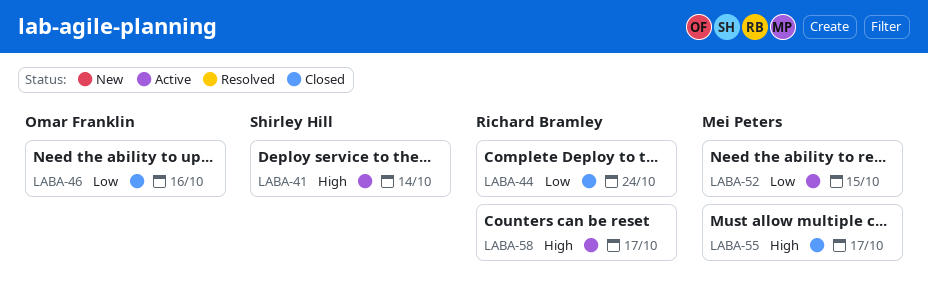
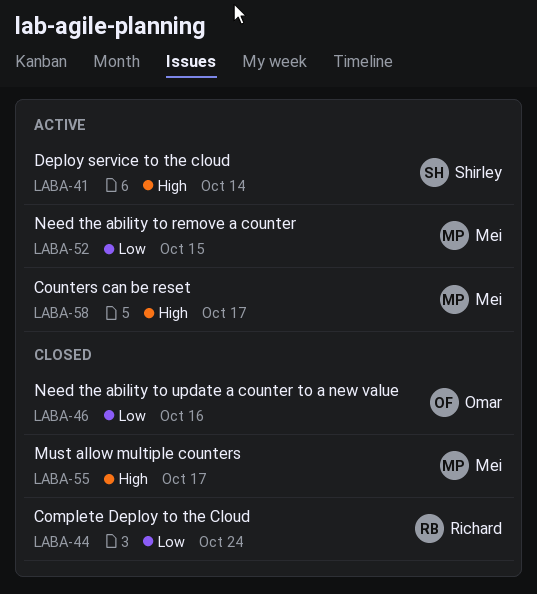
LABA-58, owner: Richard Bramley -> Mei Peters

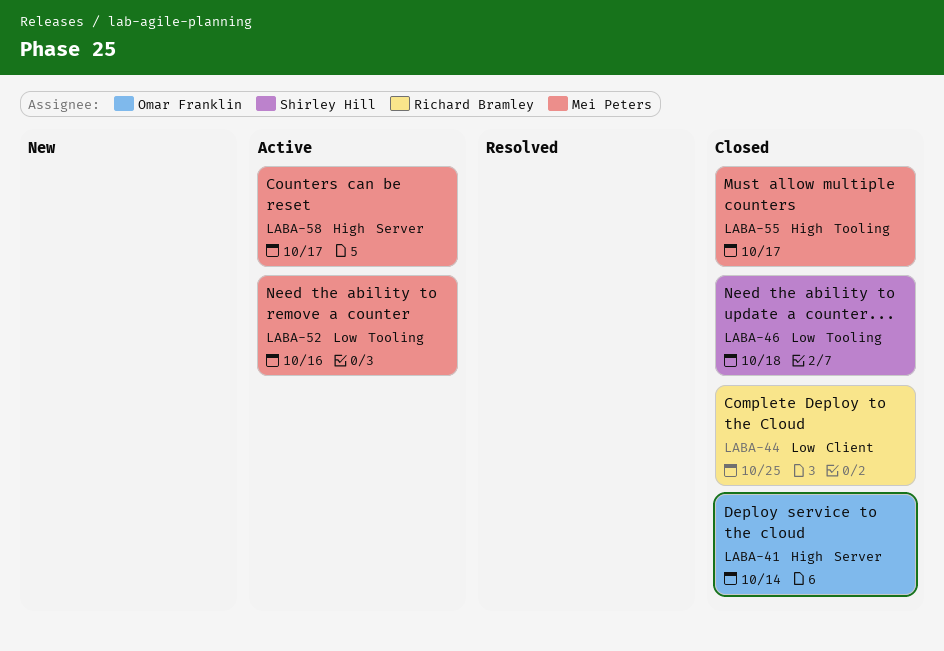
LABA-41, status: Active -> Closed
LABA-41, owner: Shirley Hill -> Omar Franklin
LABA-44, due: Oct 24 -> Oct 25
LABA-46, owner: Omar Franklin -> Shirley Hill
LABA-46, due: Oct 16 -> Oct 18
LABA-52, due: Oct 15 -> Oct 16

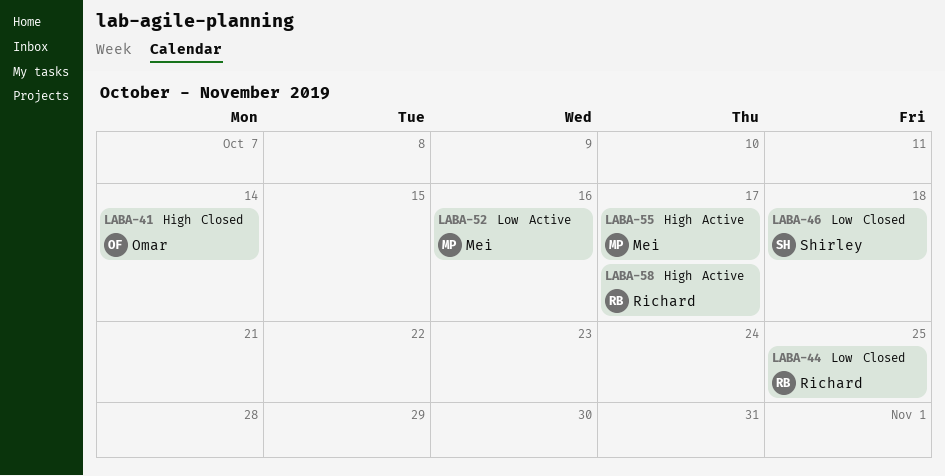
LABA-55, status: Closed -> Active
LABA-58, owner: Mei Peters -> Richard Bramley

